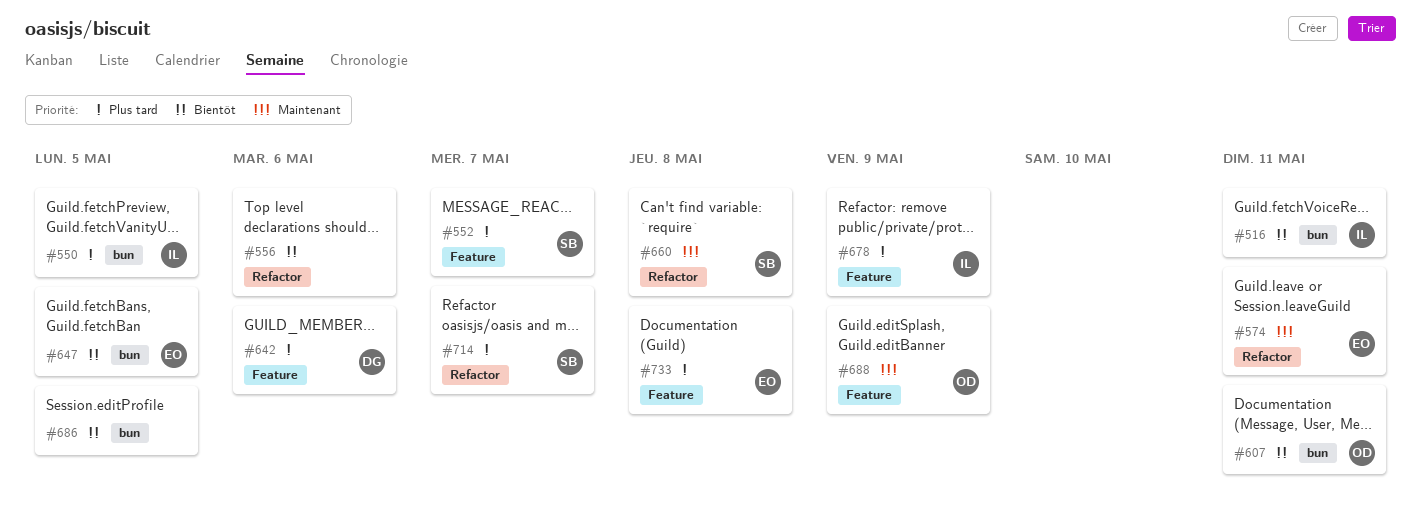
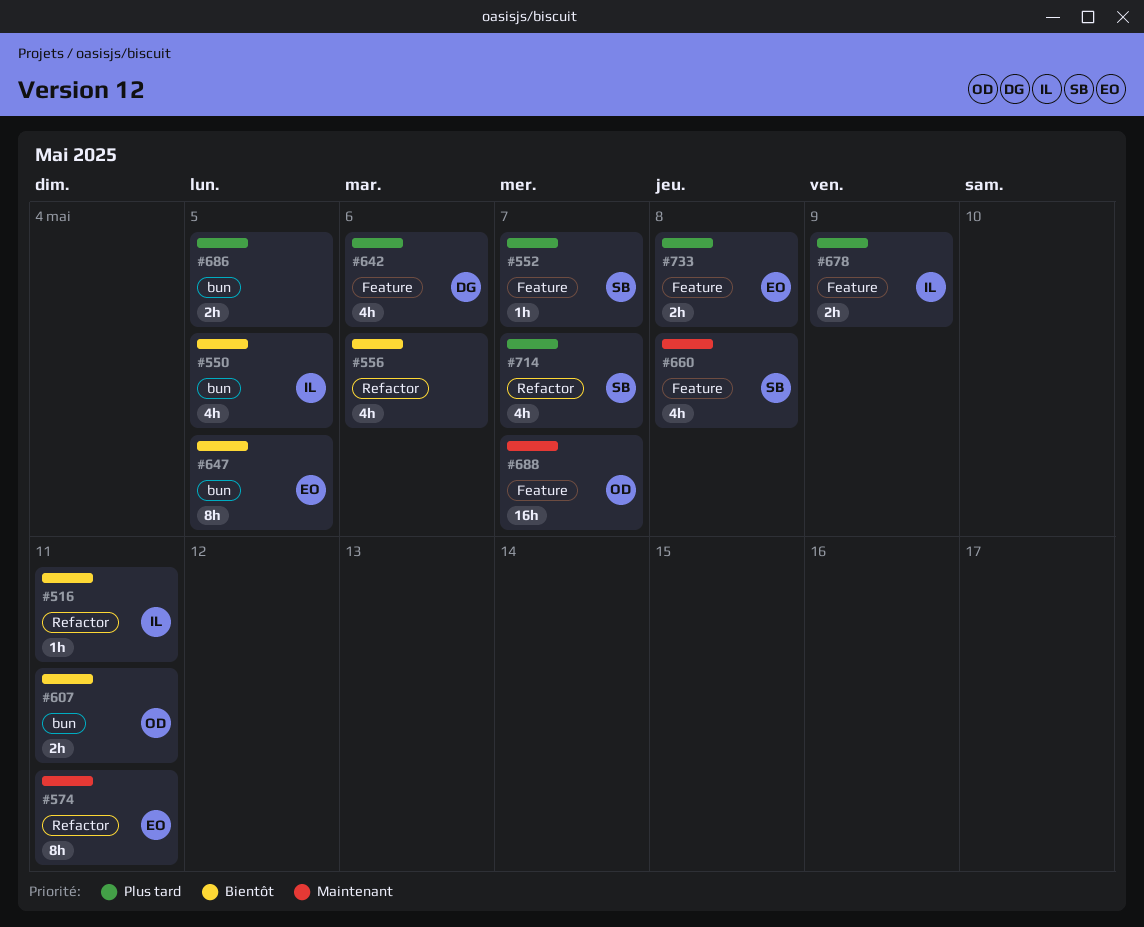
#516, label: bun -> Refactor
#550, priority: Plus tard -> Bientôt
#660, label: Refactor -> Feature
#686, priority: Bientôt -> Plus tard
#688, due: May 9 -> May 7

